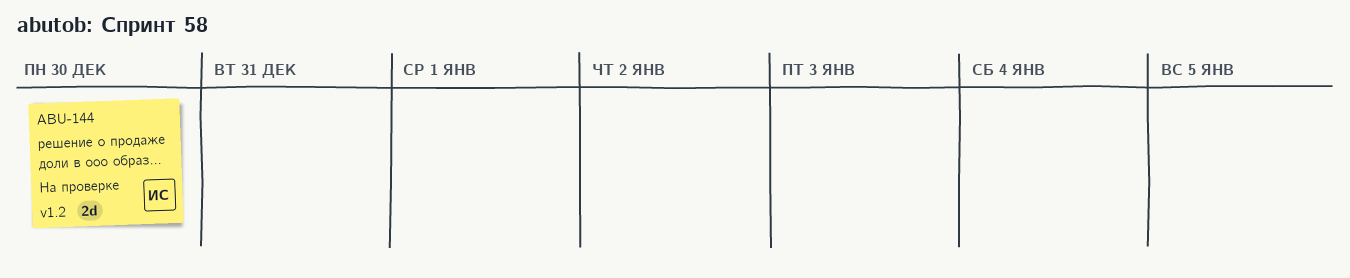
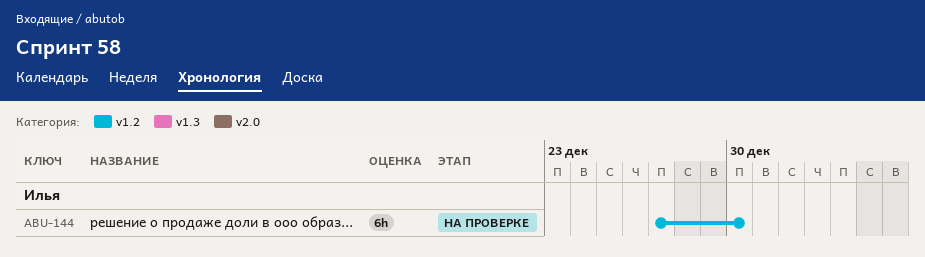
ABU-144, estimate: 2d -> 6h

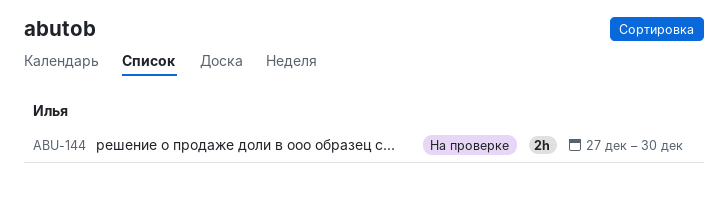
ABU-144, estimate: 6h -> 2h

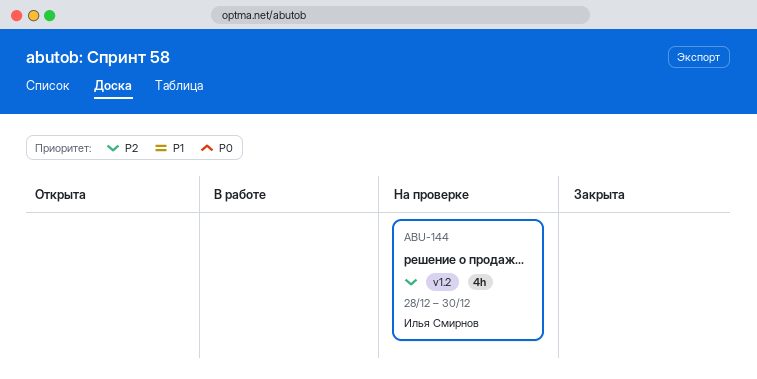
ABU-144, estimate: 2h -> 4h
ABU-144, start: Dec 27 -> Dec 28

